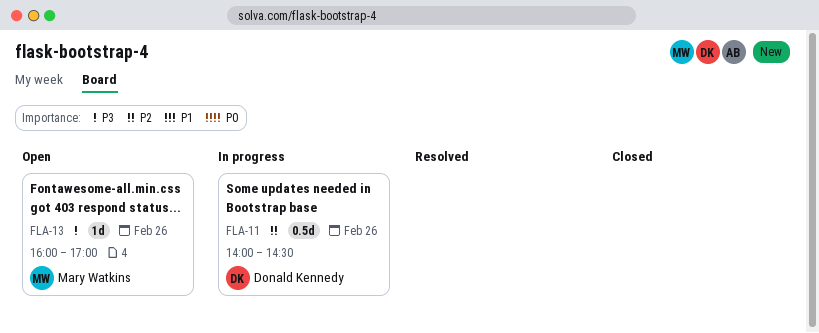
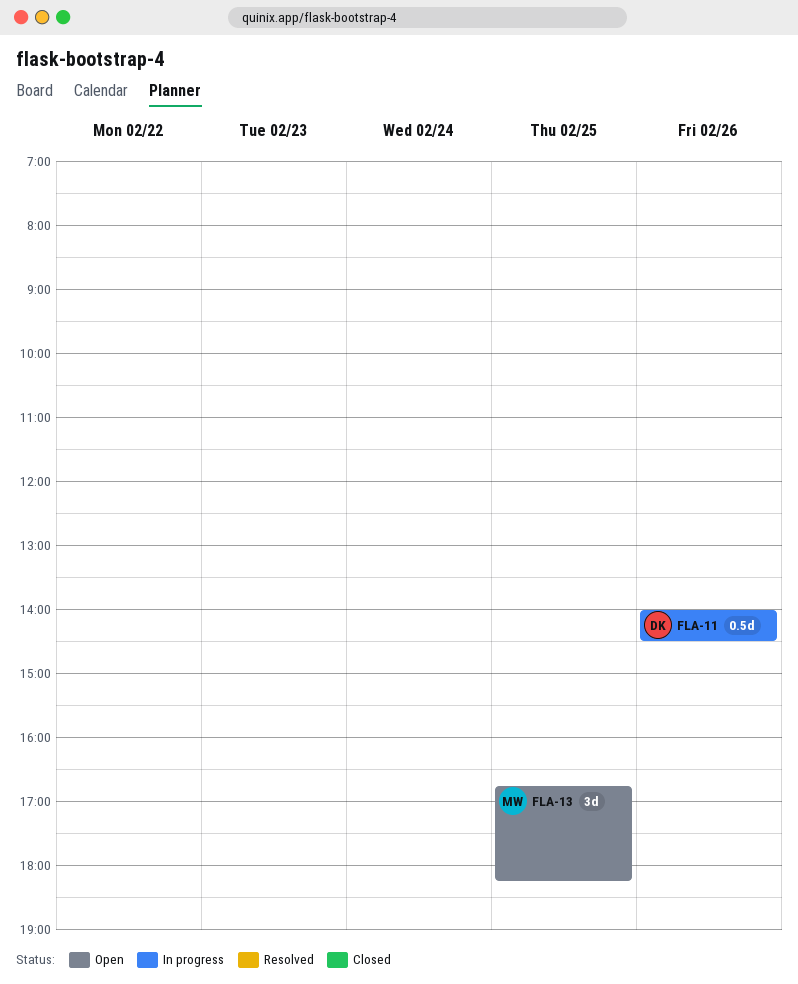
FLA-13, estimate: 1d -> 3d
FLA-13, day: Feb 26 -> Feb 25
FLA-13, begins: 16:00 -> 16:45
FLA-13, ends: 17:00 -> 18:15

